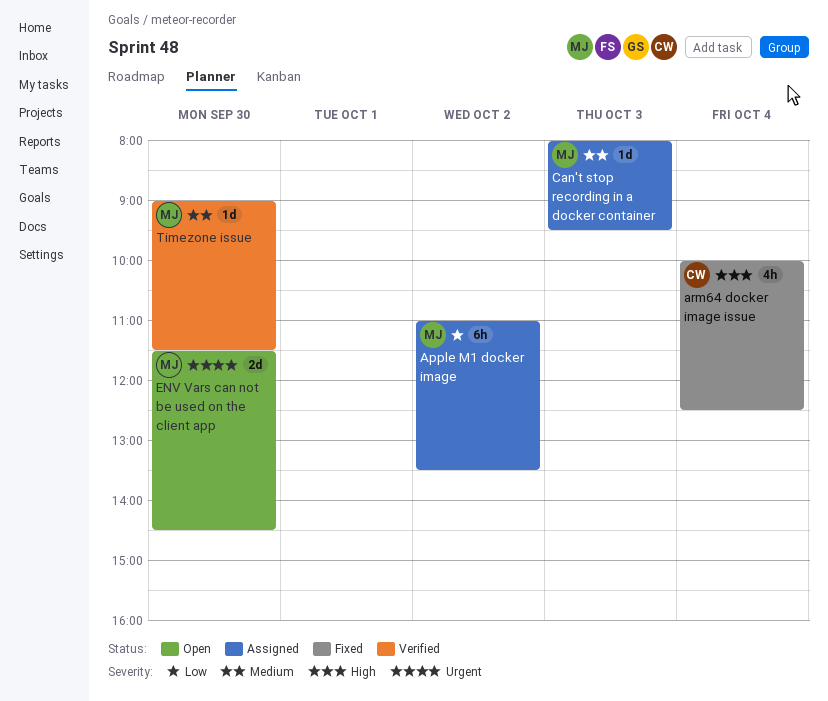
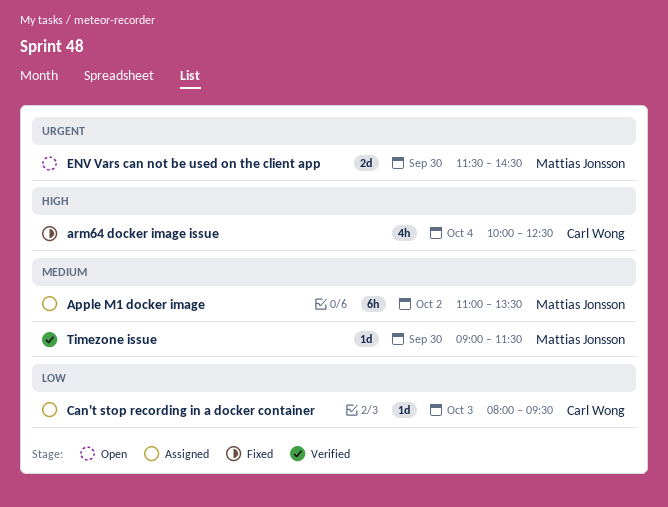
Apple M1 docker image, priority: Low -> Medium
Can't stop recording in a docker container, owner: Mattias Jonsson -> Carl Wong
Can't stop recording in a docker container, priority: Medium -> Low

